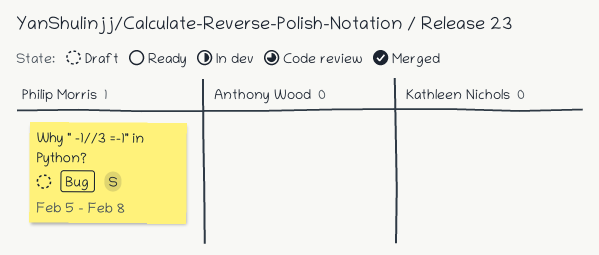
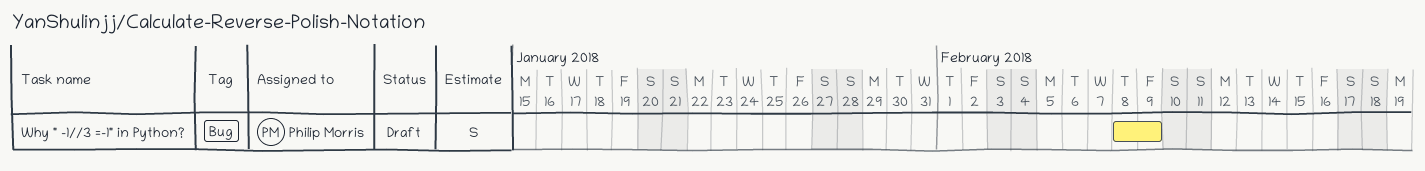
Why " -1//3 =-1" in Python?, start: Feb 5 -> Feb 8
Why " -1//3 =-1" in Python?, due: Feb 8 -> Feb 9

